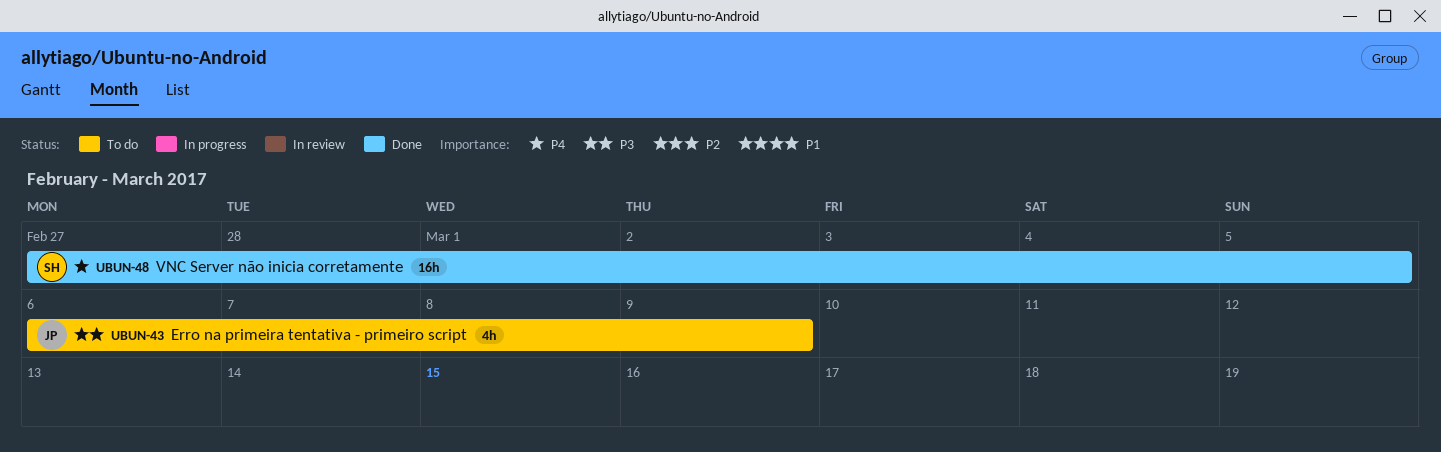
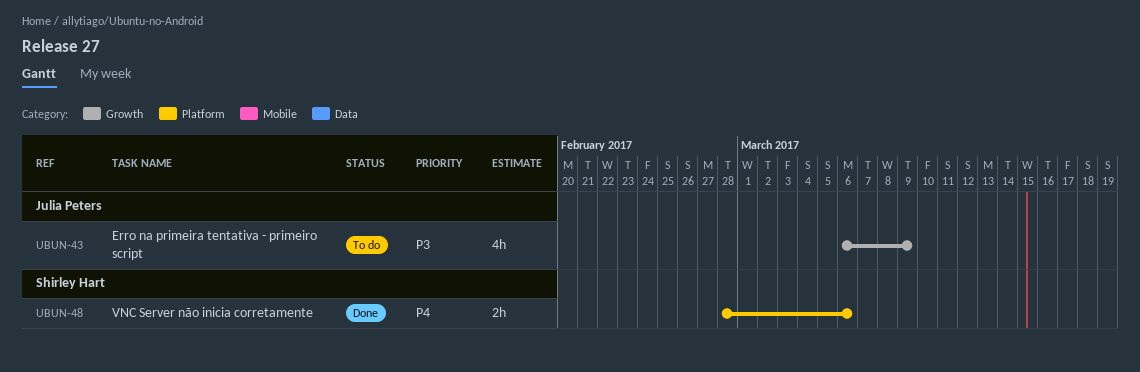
UBUN-48, estimate: 16h -> 2h
UBUN-48, start: Feb 27 -> Feb 28
UBUN-48, due: Mar 5 -> Mar 6

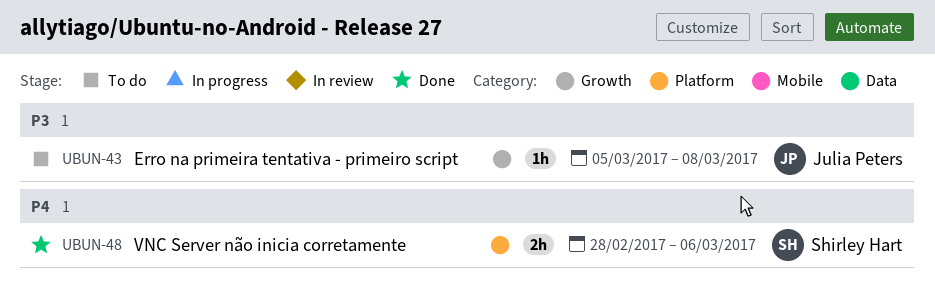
UBUN-43, estimate: 4h -> 1h
UBUN-43, start: Mar 6 -> Mar 5
UBUN-43, due: Mar 9 -> Mar 8

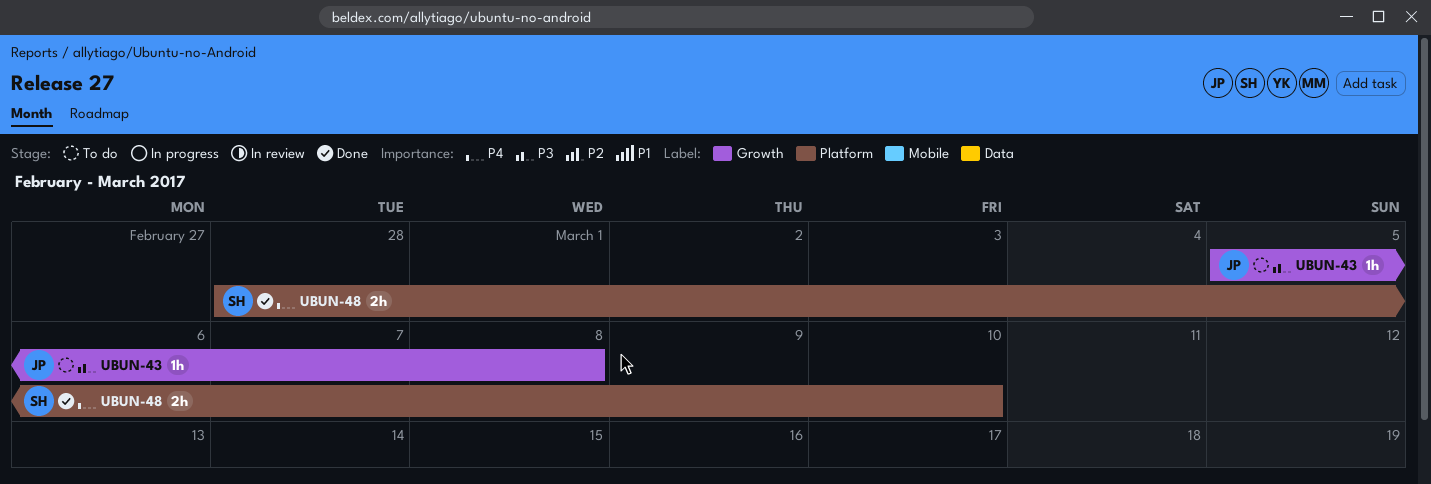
UBUN-48, due: Mar 6 -> Mar 10

